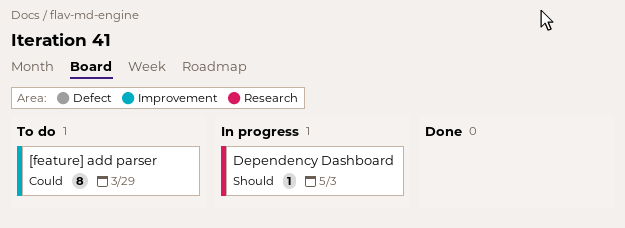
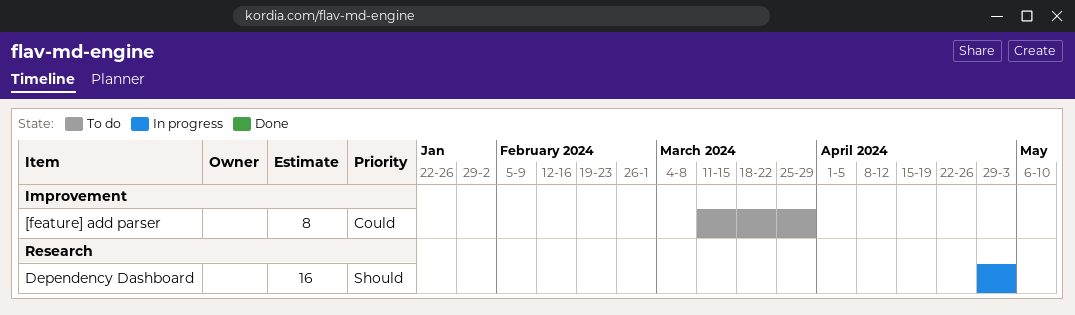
Dependency Dashboard, estimate: 1 -> 16

